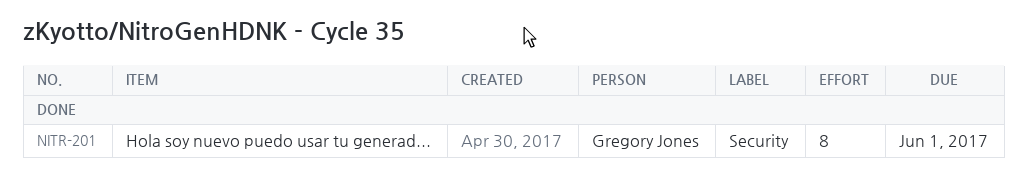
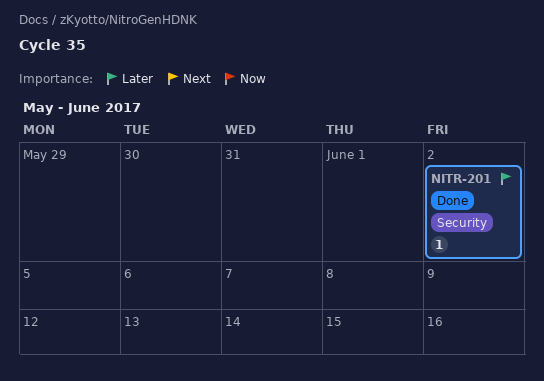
NITR-201, estimate: 8 -> 1
NITR-201, due: Jun 1 -> Jun 2

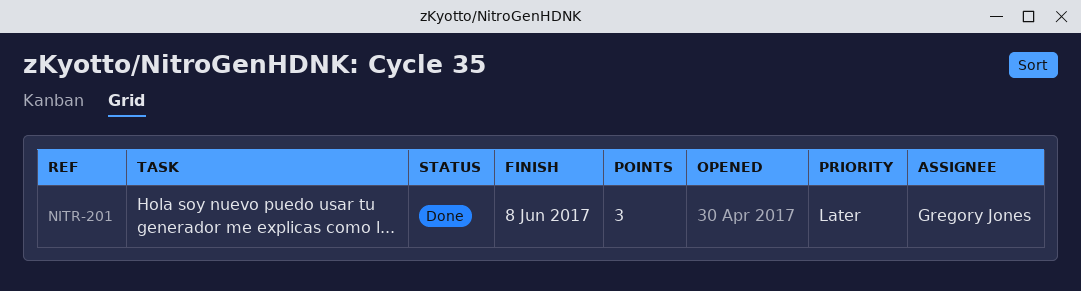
NITR-201, estimate: 1 -> 3
NITR-201, due: Jun 2 -> Jun 8

